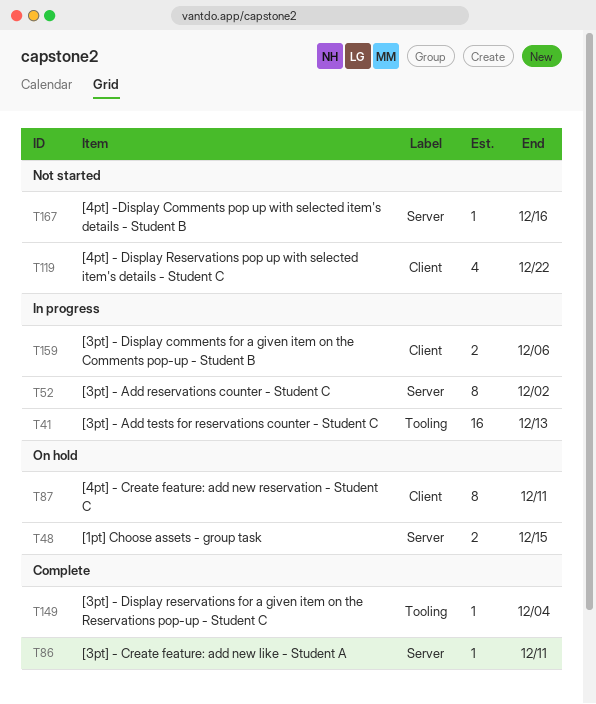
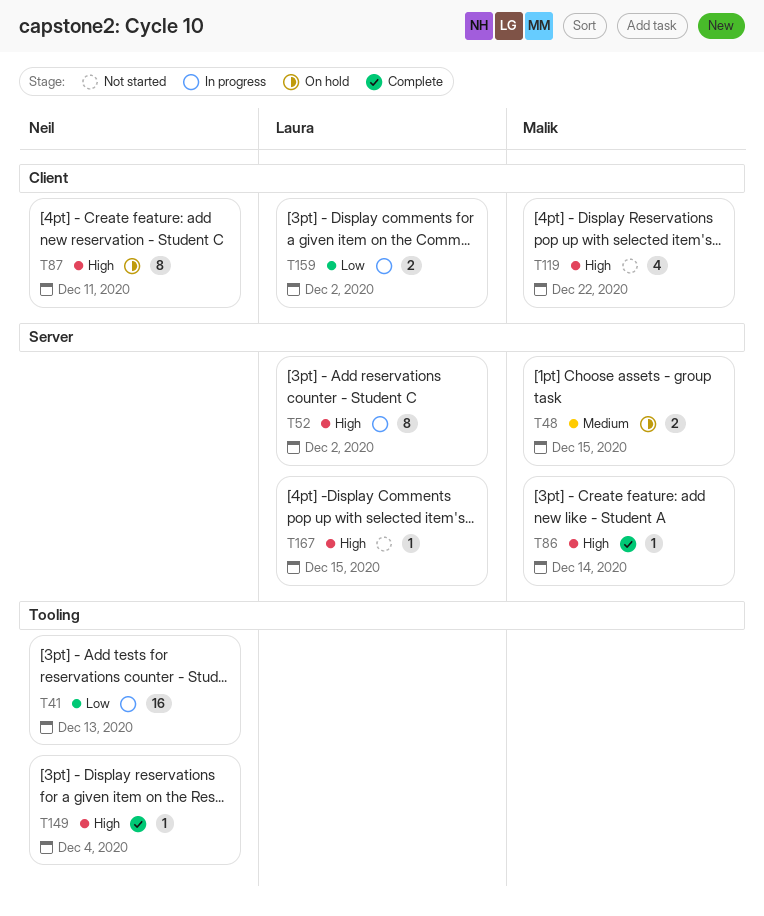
T86, due: Dec 11 -> Dec 14
T159, due: Dec 6 -> Dec 2
T167, due: Dec 16 -> Dec 15

